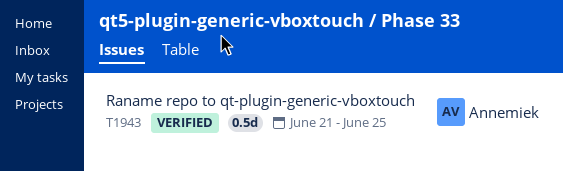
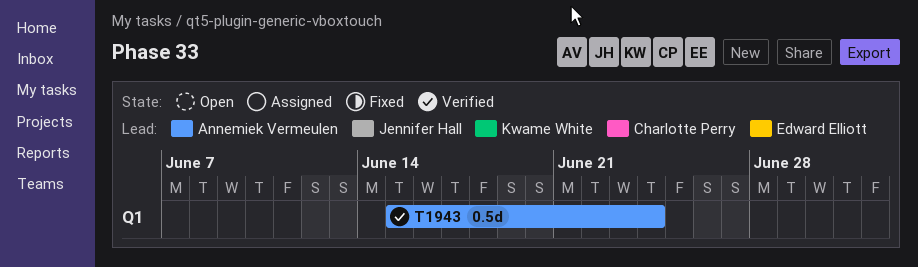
T1943, start: Jun 21 -> Jun 15
T1943, due: Jun 25 -> Jun 24

